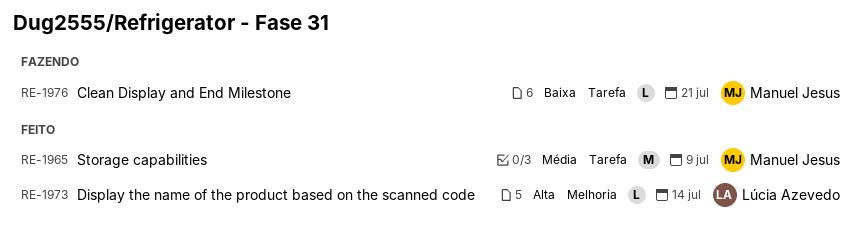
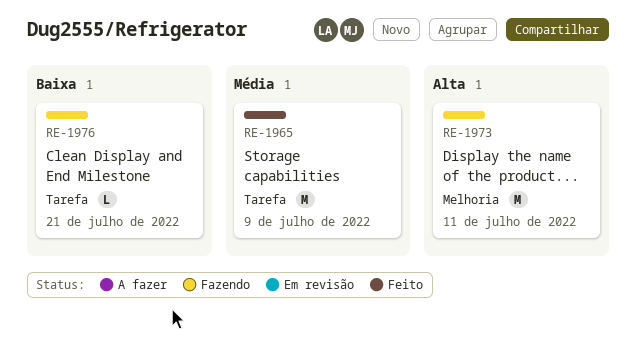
RE-1973, status: Feito -> Fazendo
RE-1973, estimate: L -> M
RE-1973, due: Jul 14 -> Jul 11

